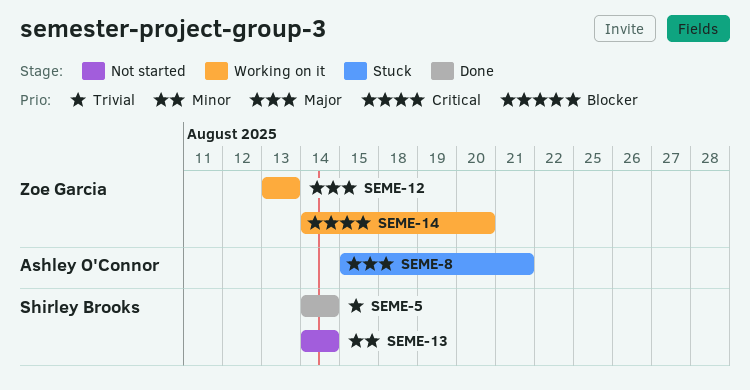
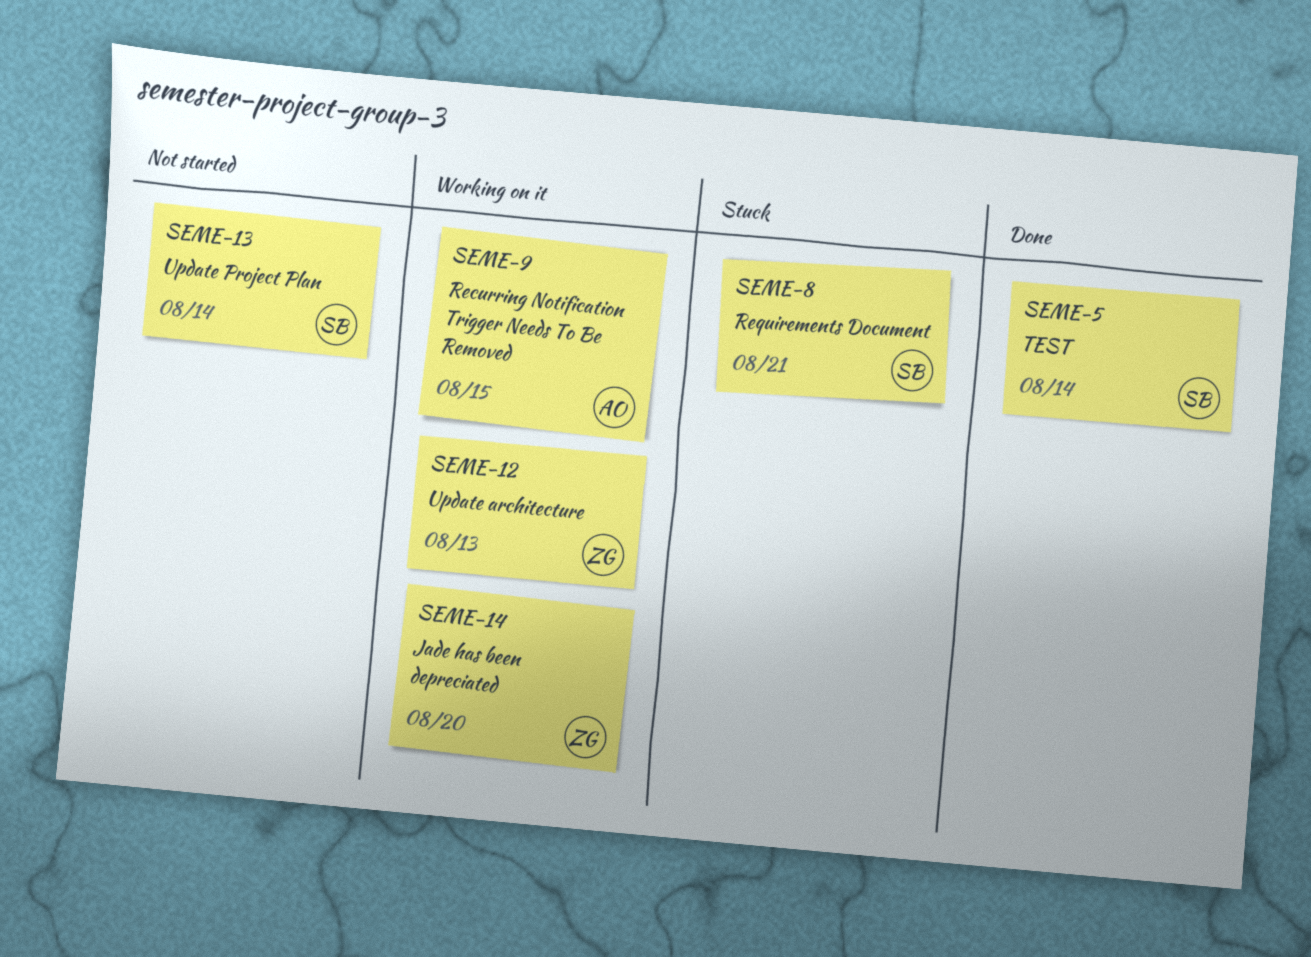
SEME-8, owner: Ashley O'Connor -> Shirley Brooks
SEME-9: none -> present

